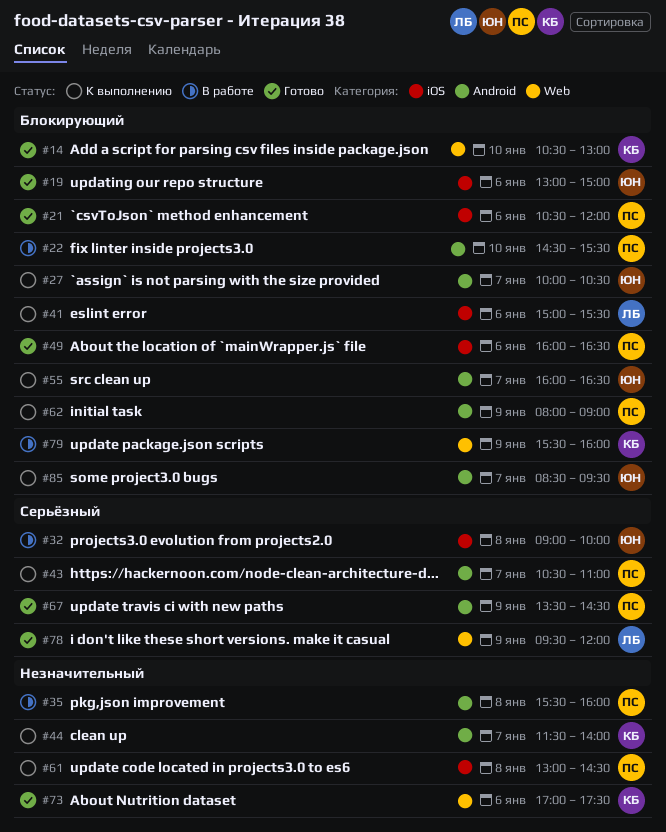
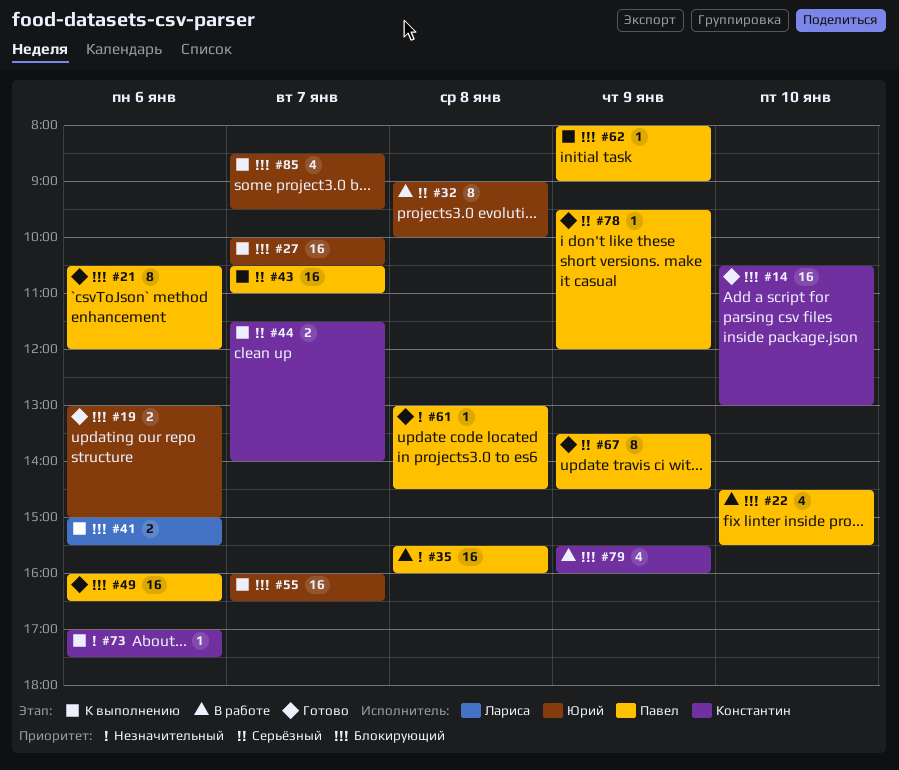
#44, priority: Незначительный -> Серьёзный
#61, status: К выполнению -> Готово
#73, status: Готово -> К выполнению
#78, owner: Лариса -> Павел

